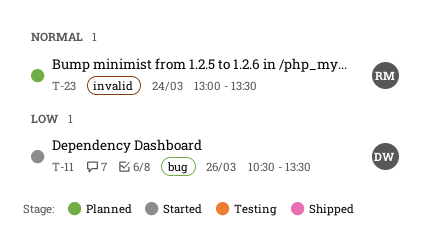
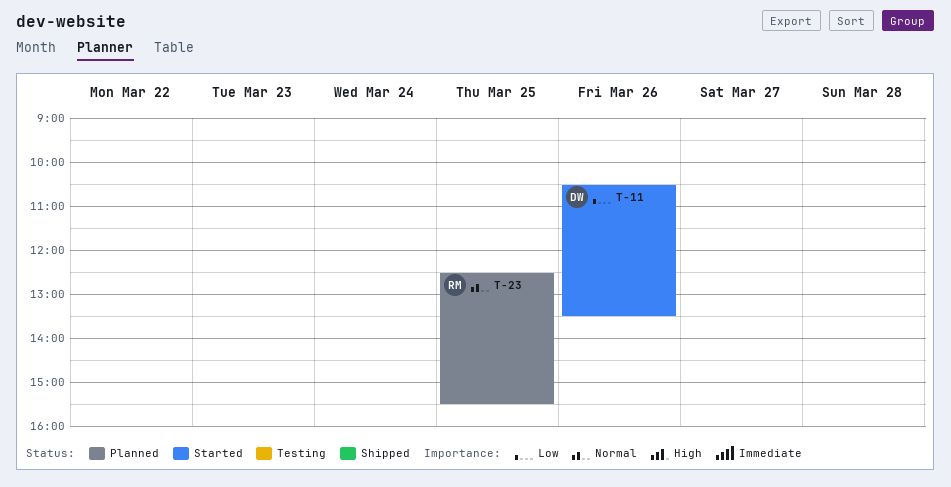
T-23, day: Mar 24 -> Mar 25
T-23, begins: 13:00 -> 12:30
T-23, ends: 13:30 -> 15:30

